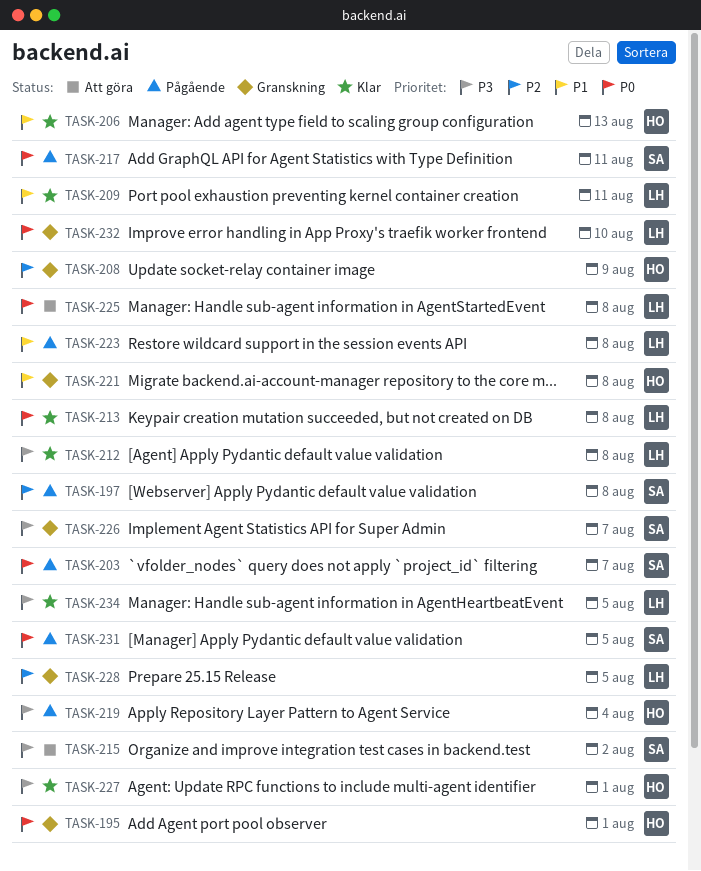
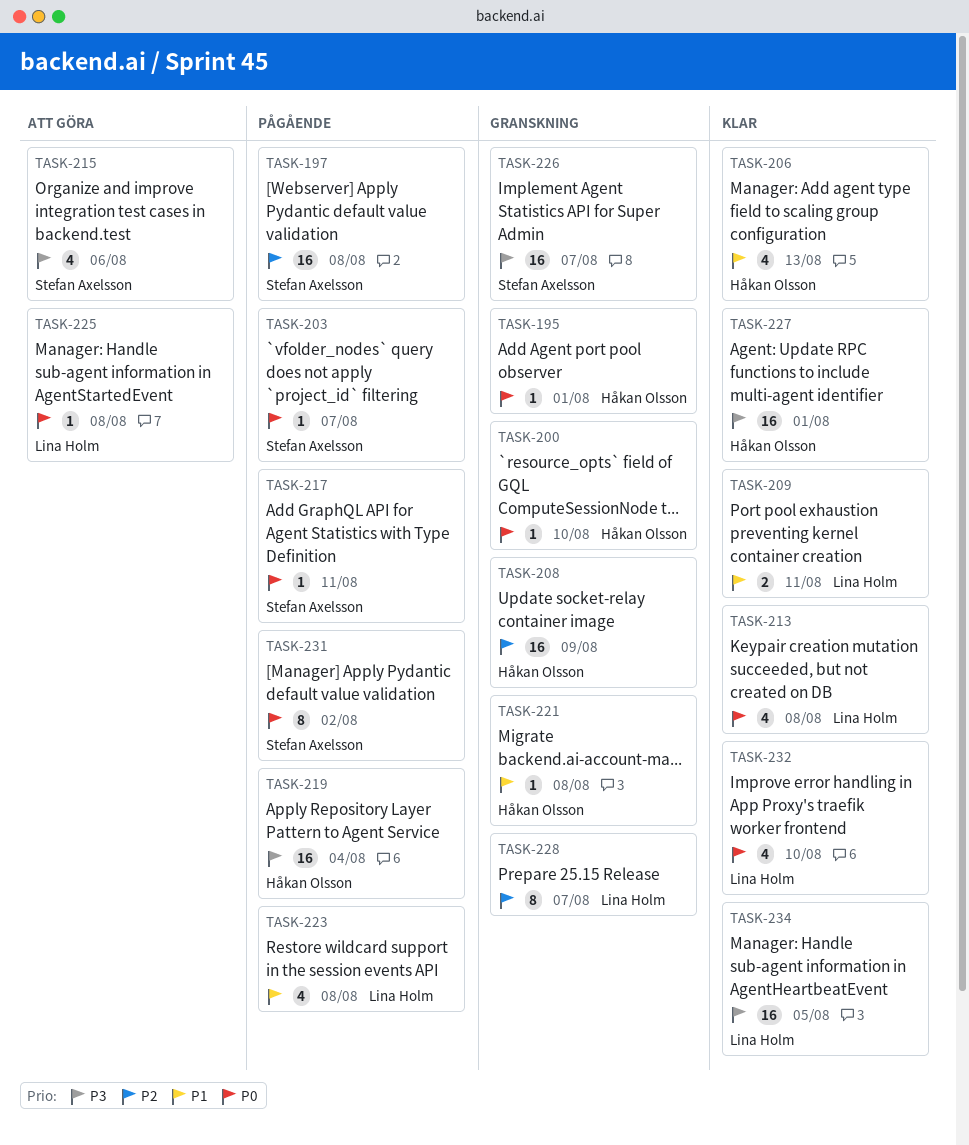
TASK-200: none -> present
TASK-212: present -> none
TASK-215, due: Aug 2 -> Aug 6
TASK-228, due: Aug 5 -> Aug 7
TASK-231, due: Aug 5 -> Aug 2
TASK-232, status: Granskning -> Klar

